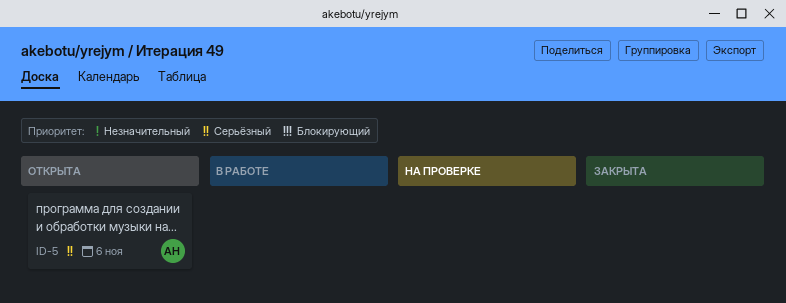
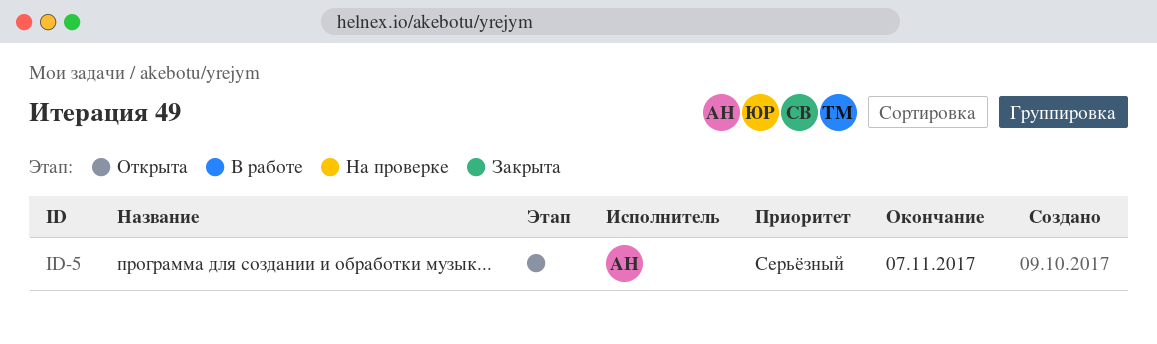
ID-5, due: Nov 6 -> Nov 7

